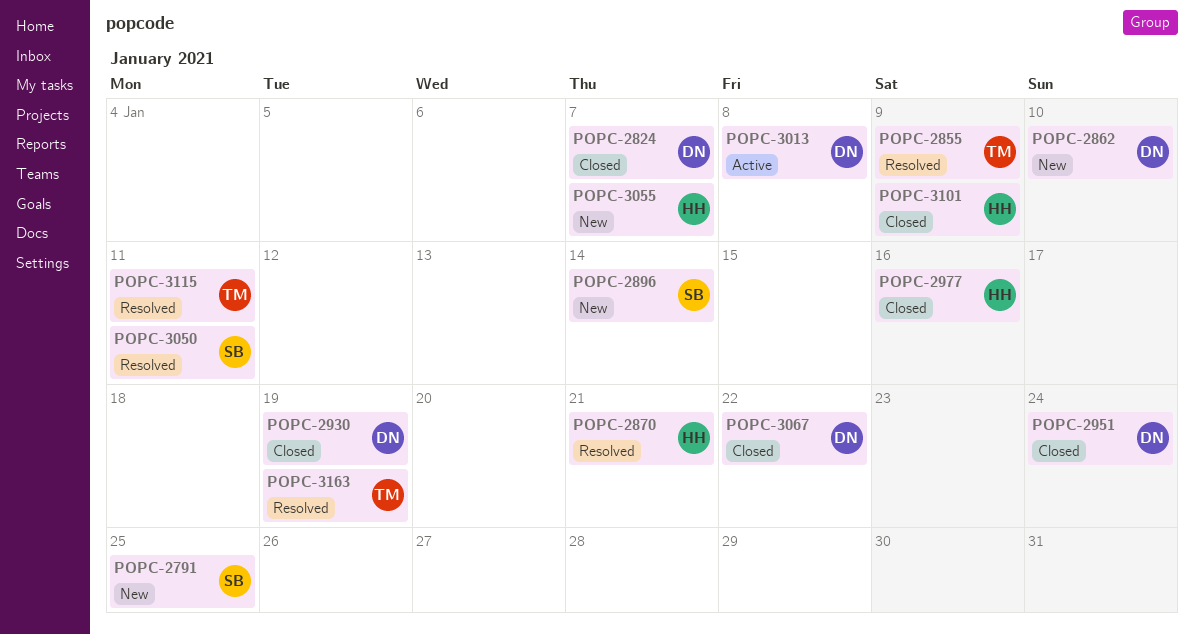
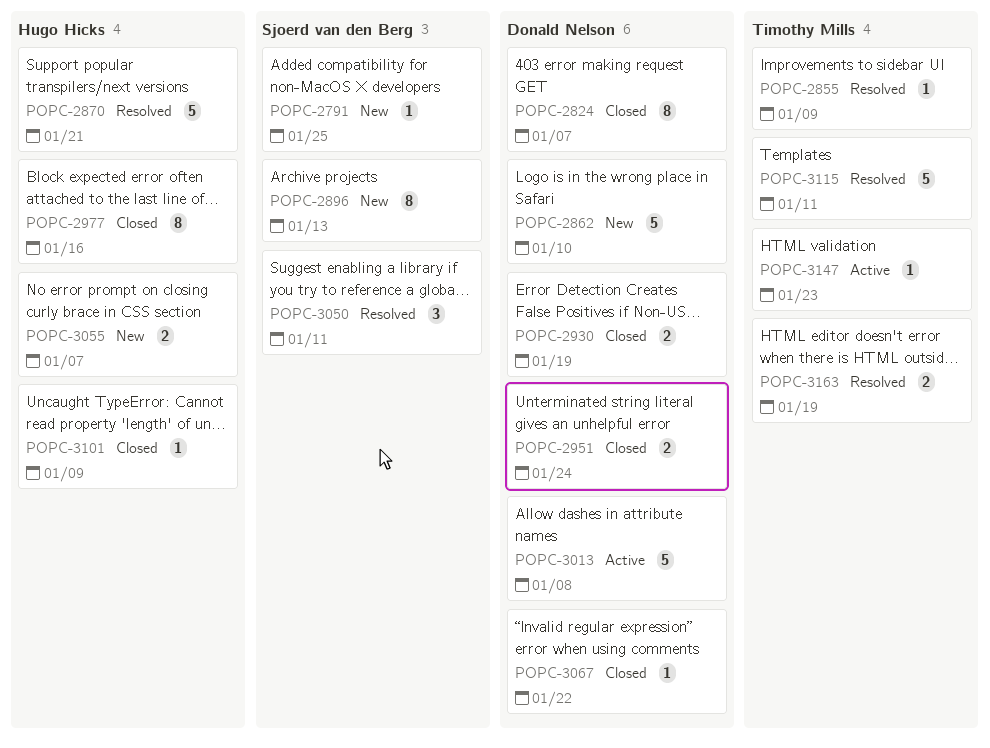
POPC-2896, due: Jan 14 -> Jan 13
POPC-3147: none -> present

